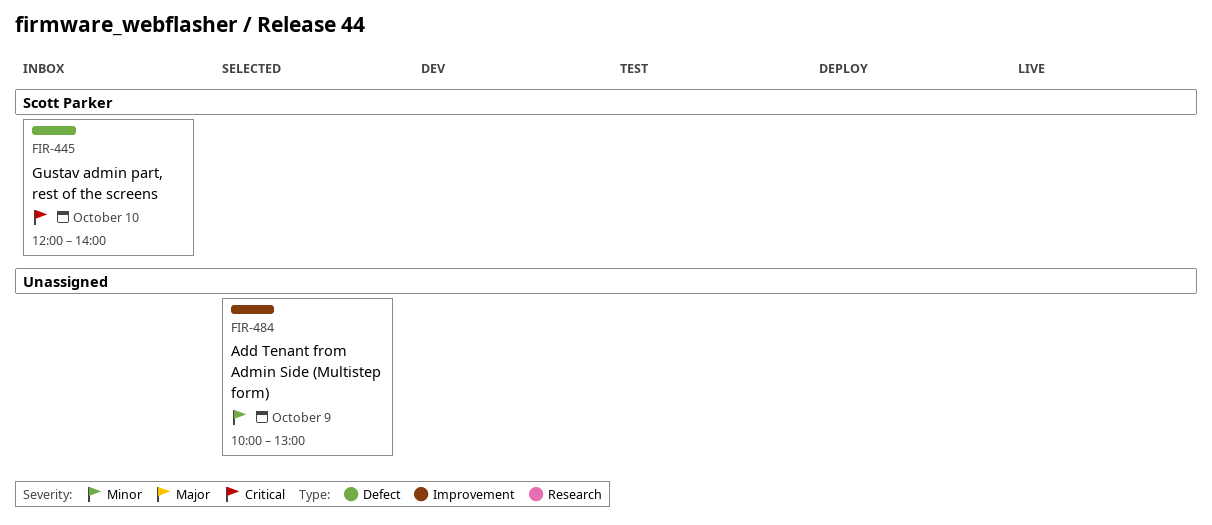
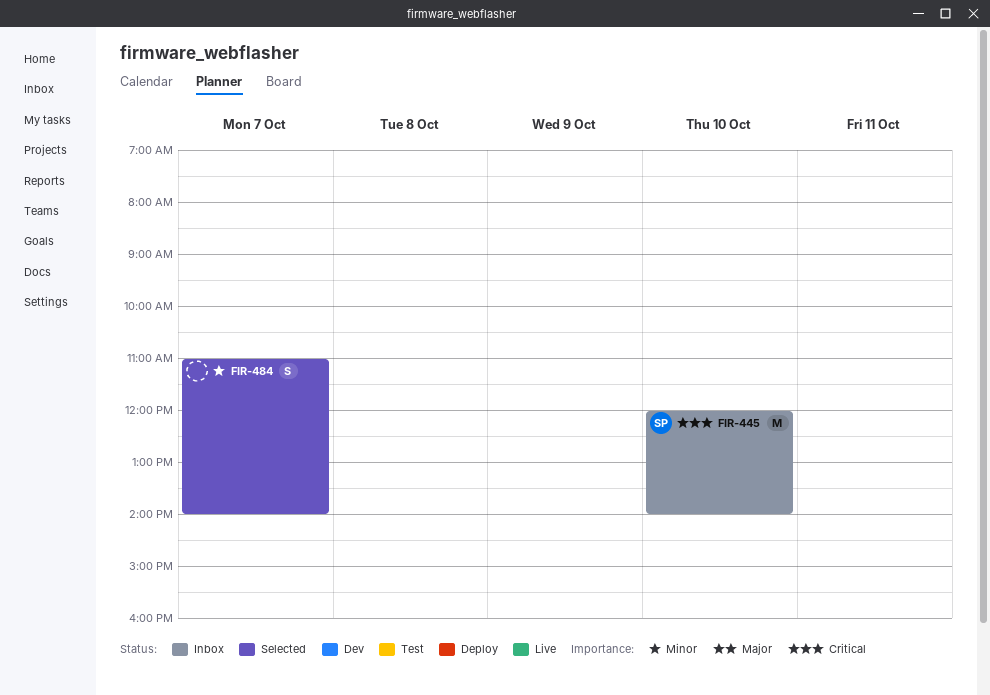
FIR-484, day: Oct 9 -> Oct 7
FIR-484, begins: 10:00 -> 11:00
FIR-484, ends: 13:00 -> 14:00

